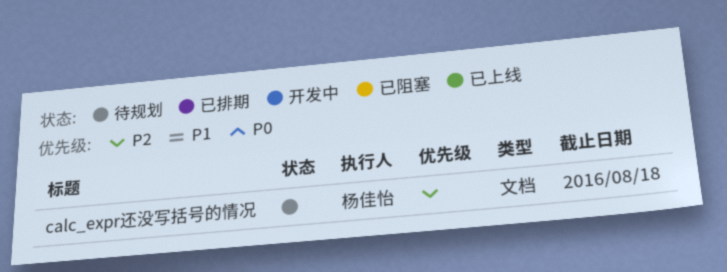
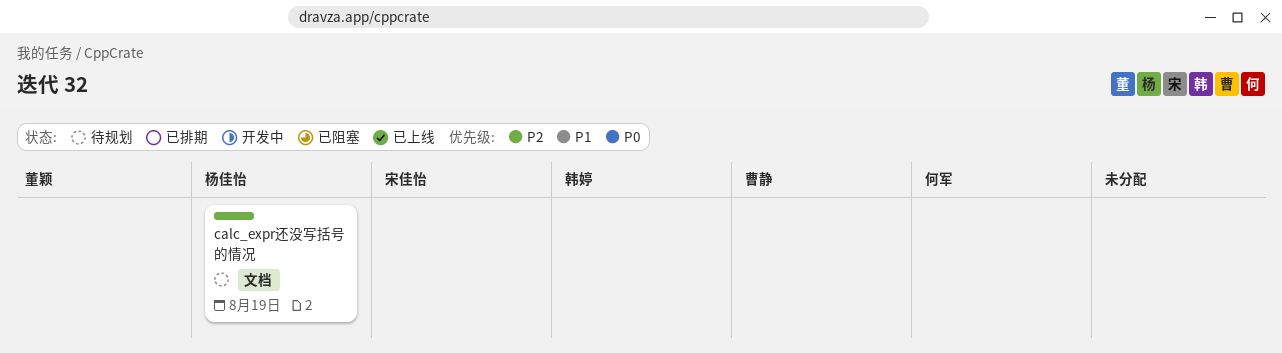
calc_expr还没写括号的情况, due: Aug 18 -> Aug 19

